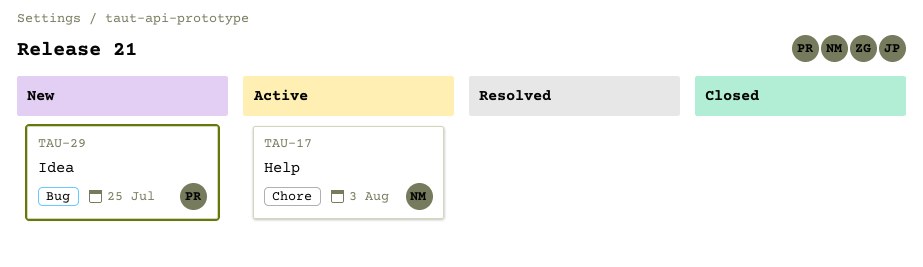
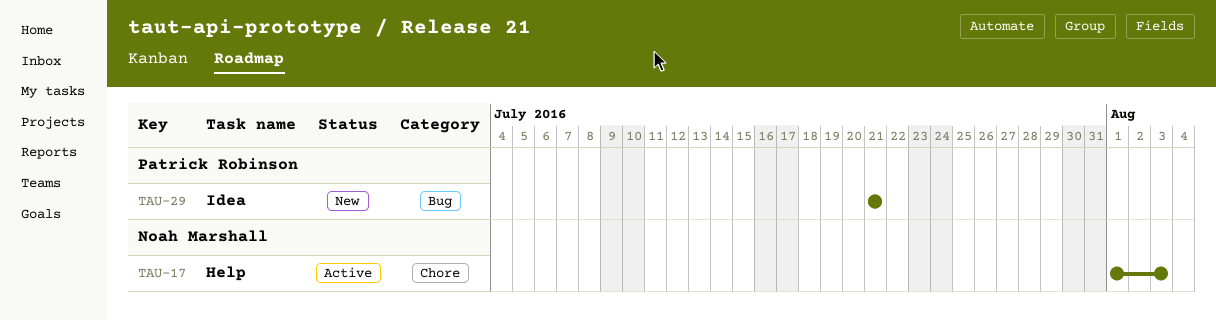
TAU-29, due: Jul 25 -> Jul 21

